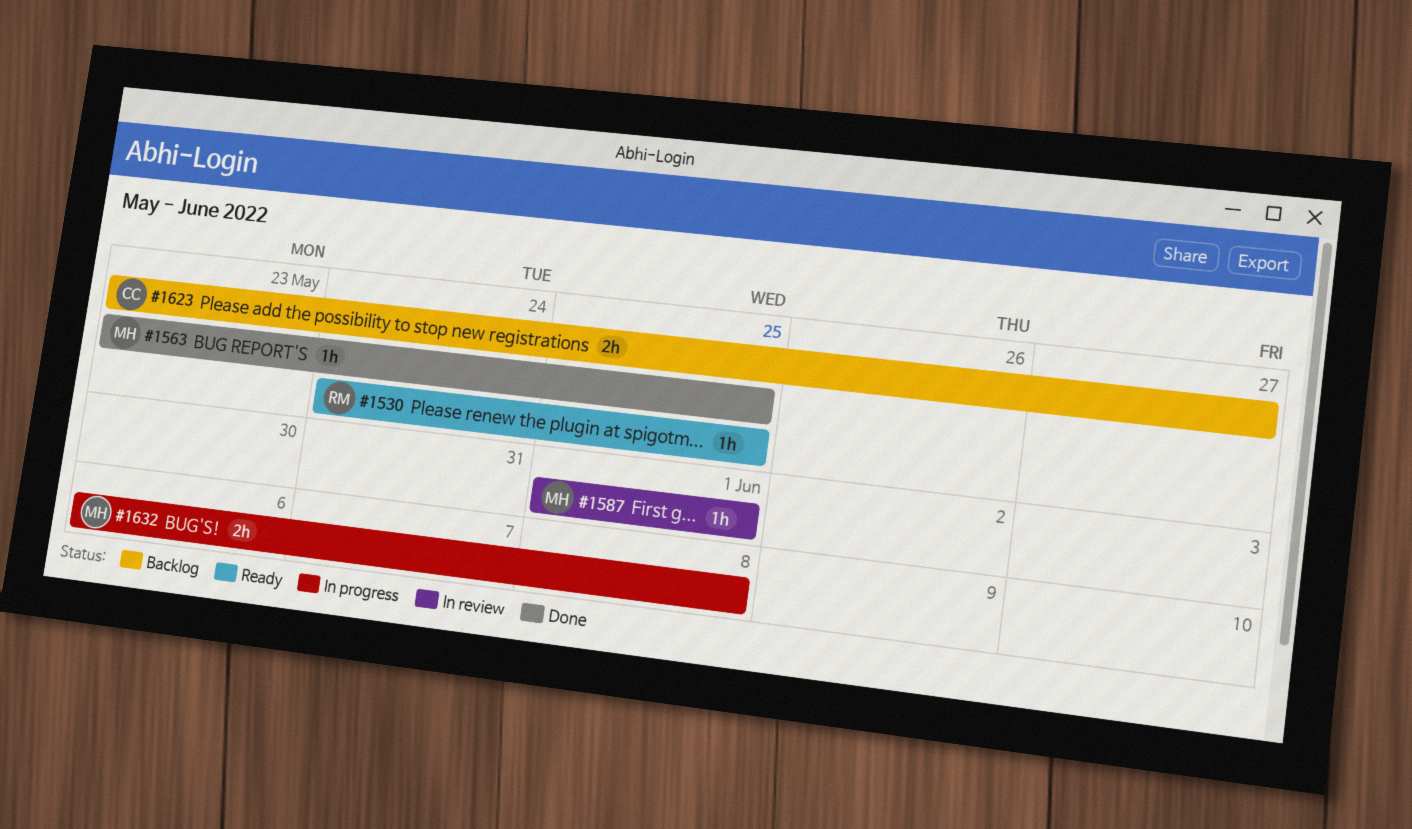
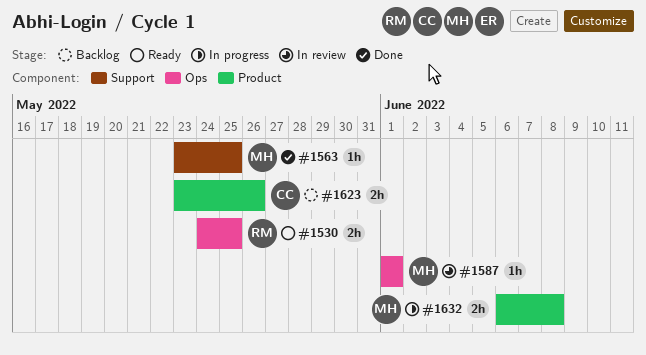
#1530, estimate: 1h -> 2h
#1623, due: May 27 -> May 26

